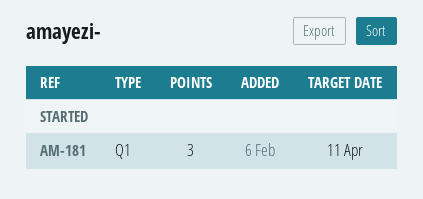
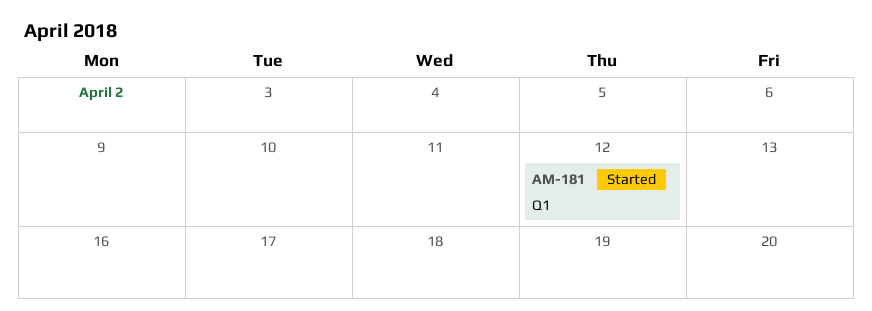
AM-181, due: Apr 11 -> Apr 12

